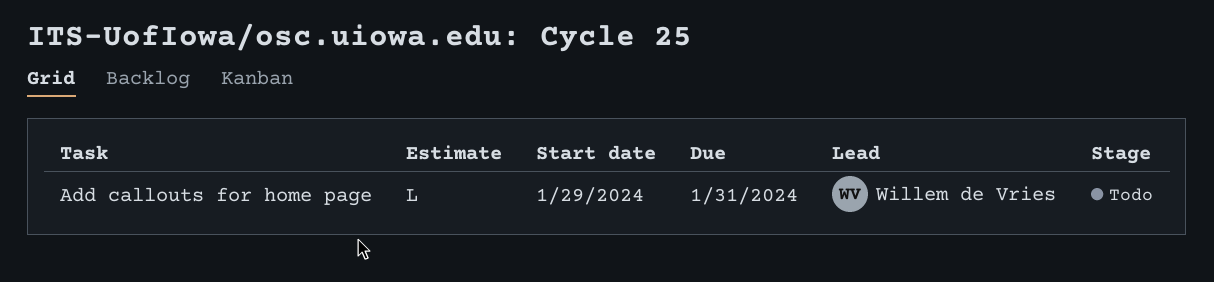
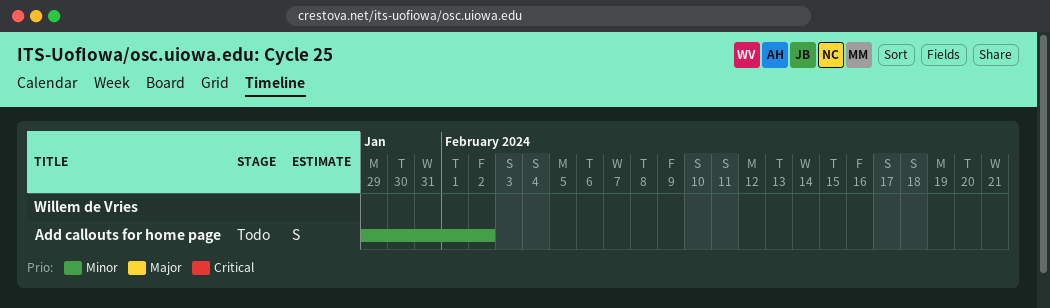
Add callouts for home page, estimate: L -> S
Add callouts for home page, due: Jan 31 -> Feb 2

